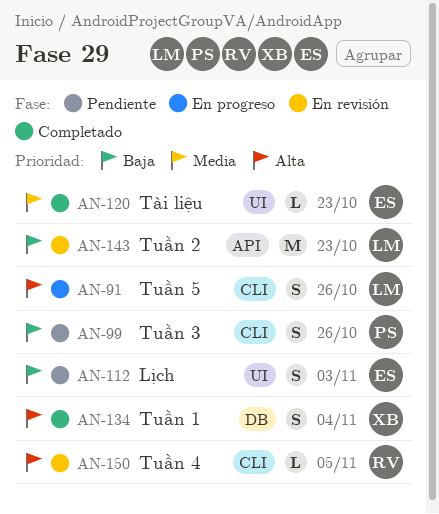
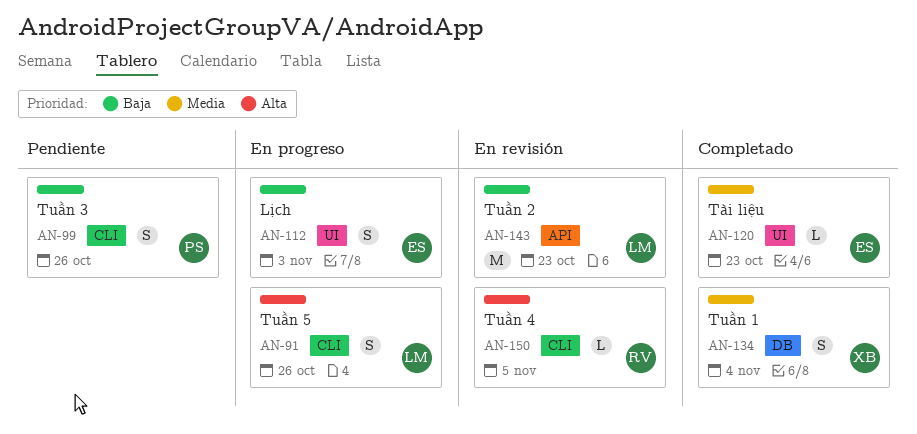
AN-112, status: Pendiente -> En progreso
AN-134, priority: Alta -> Media

